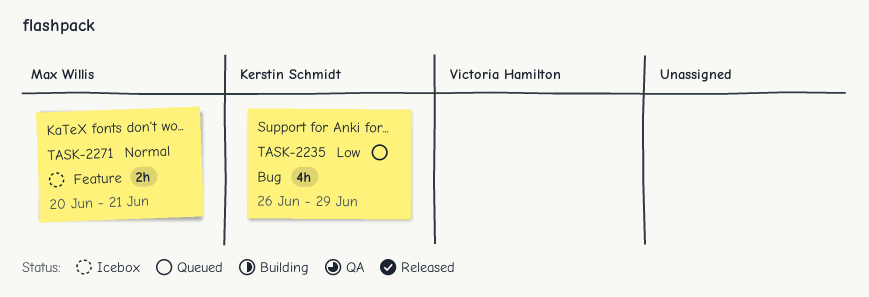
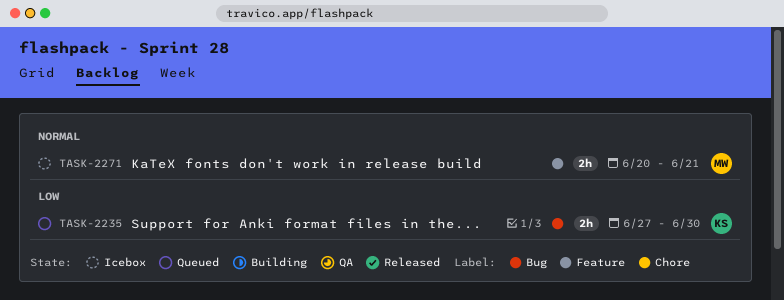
TASK-2235, estimate: 4h -> 2h
TASK-2235, start: Jun 26 -> Jun 27
TASK-2235, due: Jun 29 -> Jun 30

